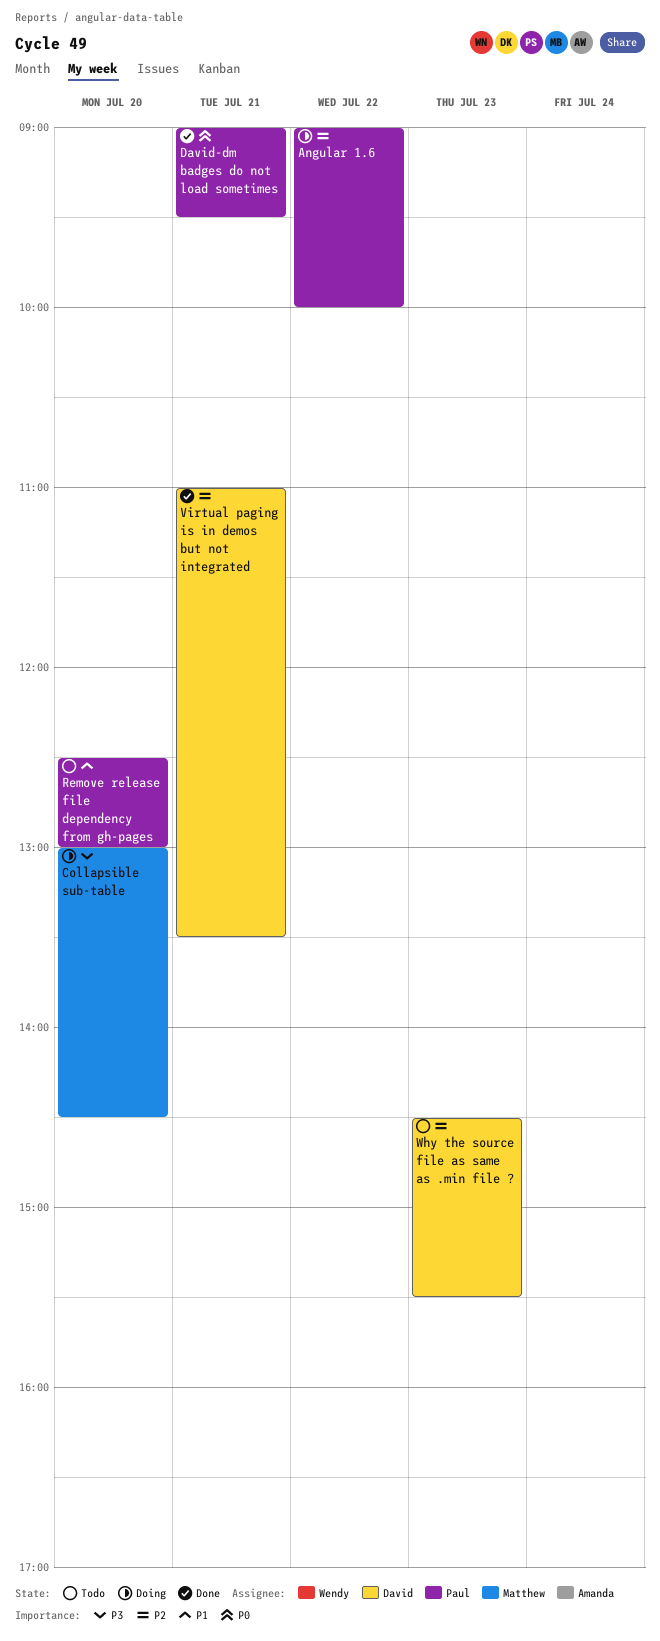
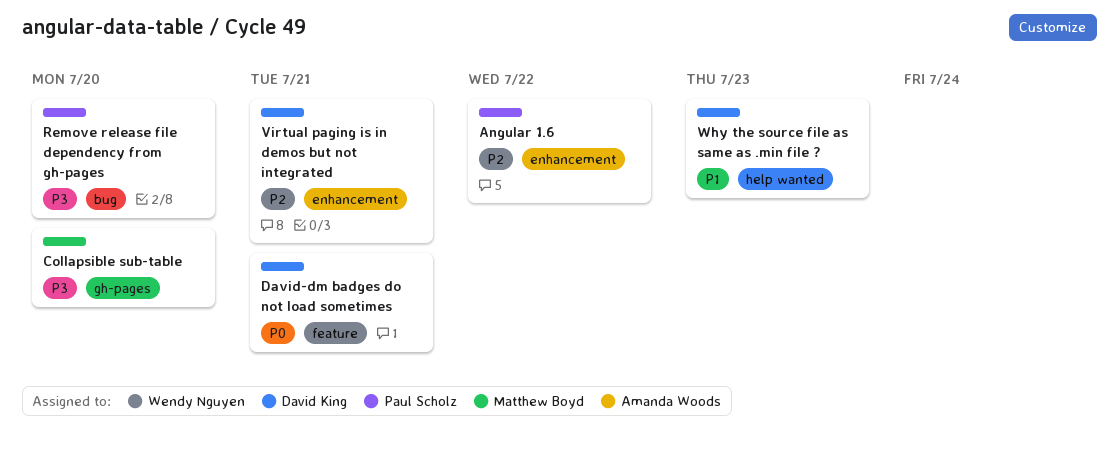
David-dm badges do not load sometimes, owner: Paul Scholz -> David King
Remove release file dependency from gh-pages, priority: P1 -> P3
Why the source file as same as .min file ?, priority: P2 -> P1

